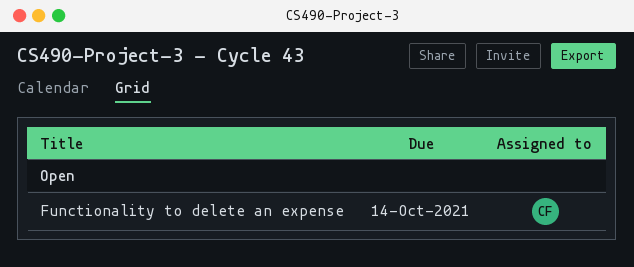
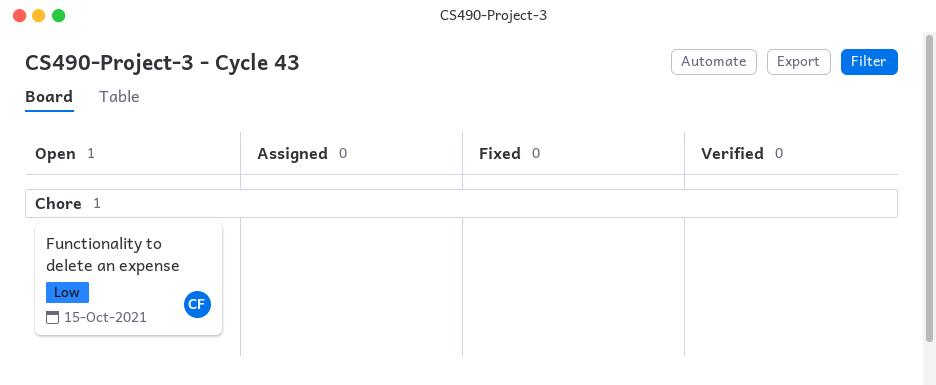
Functionality to delete an expense, due: Oct 14 -> Oct 15

